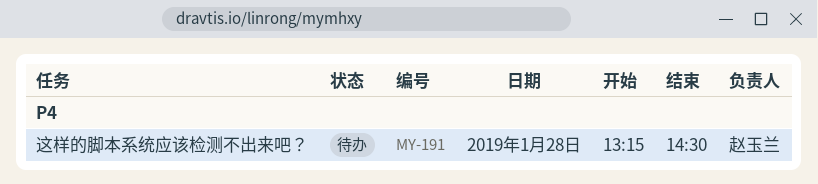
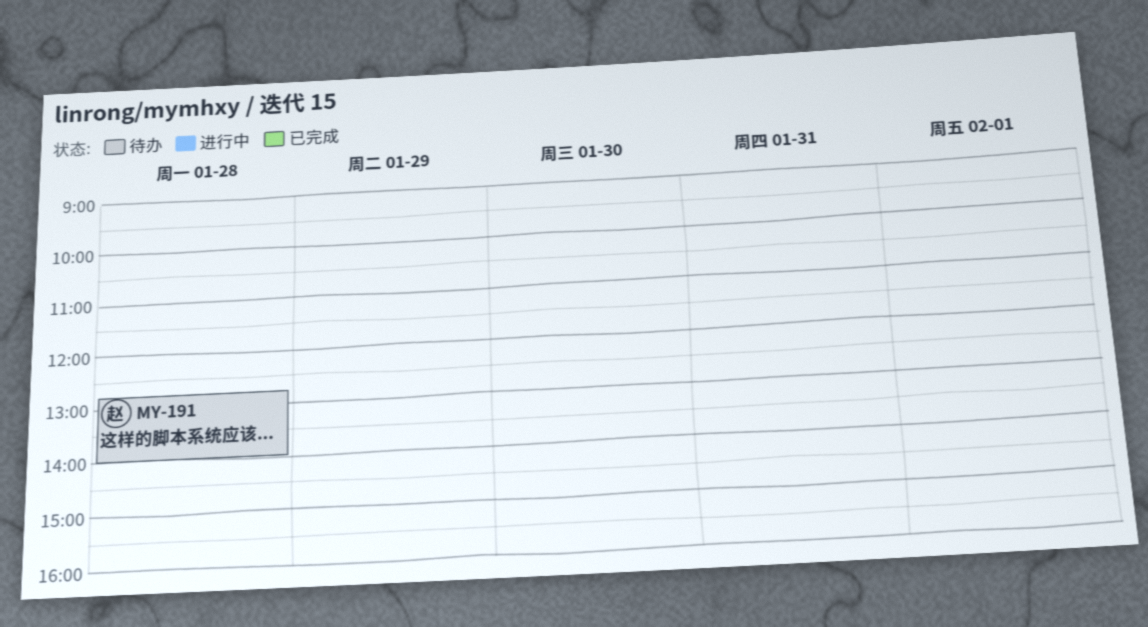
MY-191, begins: 13:15 -> 12:45
MY-191, ends: 14:30 -> 14:00

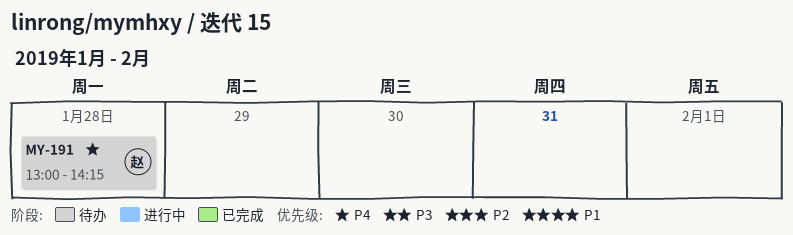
MY-191, begins: 12:45 -> 13:00
MY-191, ends: 14:00 -> 14:15

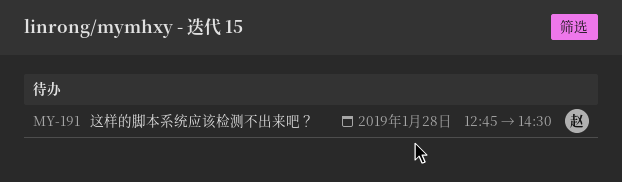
MY-191, begins: 13:00 -> 12:45
MY-191, ends: 14:15 -> 14:30

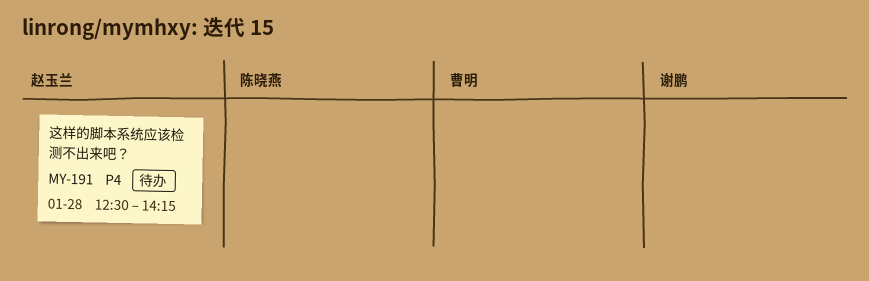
MY-191, begins: 12:45 -> 12:30
MY-191, ends: 14:30 -> 14:15

